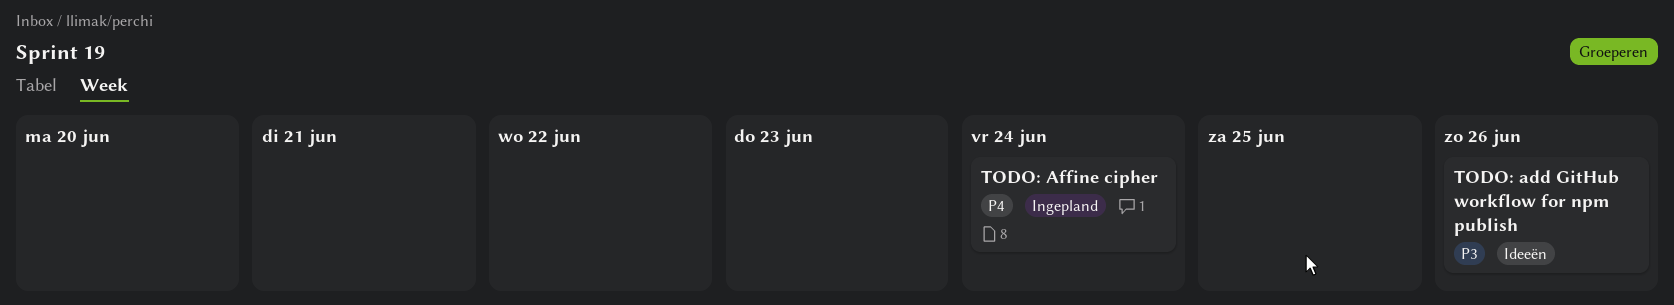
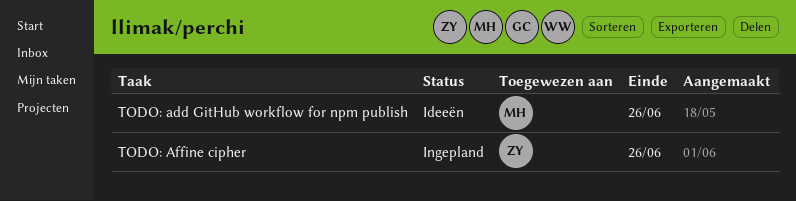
TODO: Affine cipher, due: Jun 24 -> Jun 26

